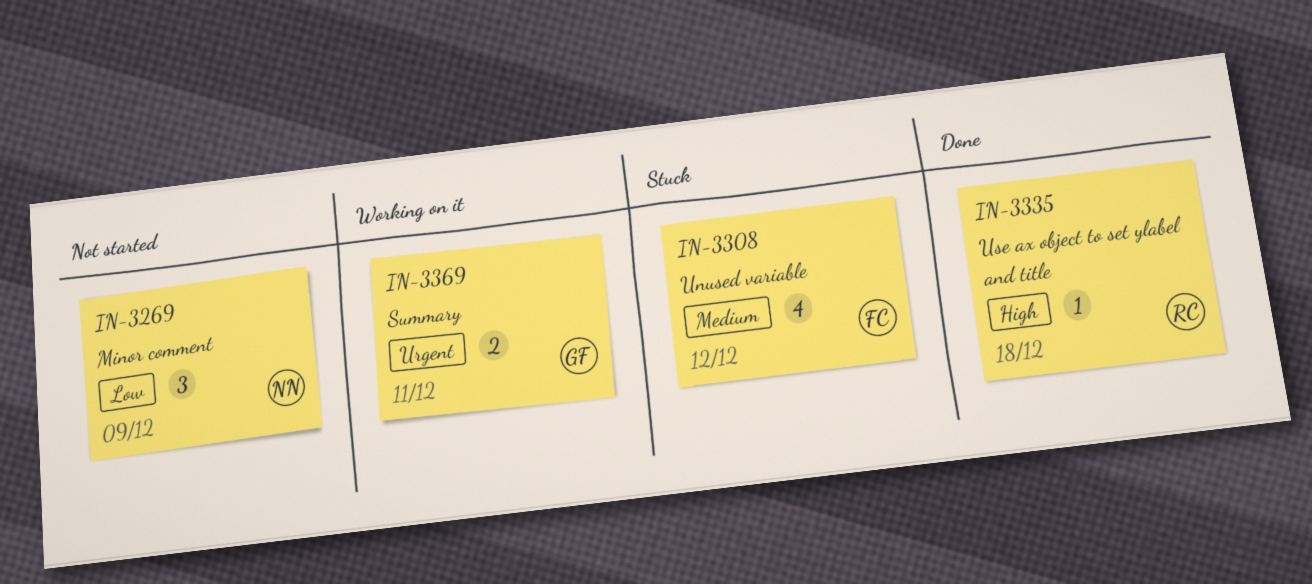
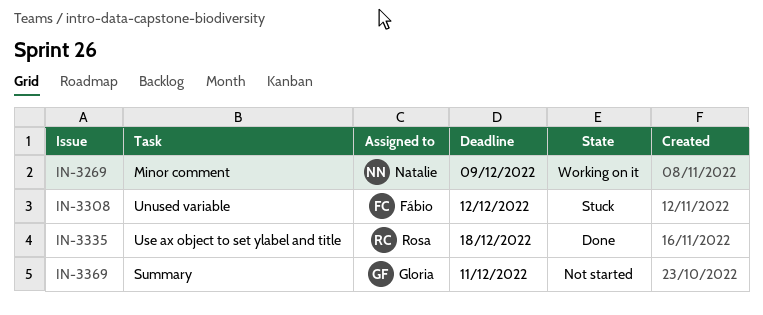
IN-3269, status: Not started -> Working on it
IN-3369, status: Working on it -> Not started

